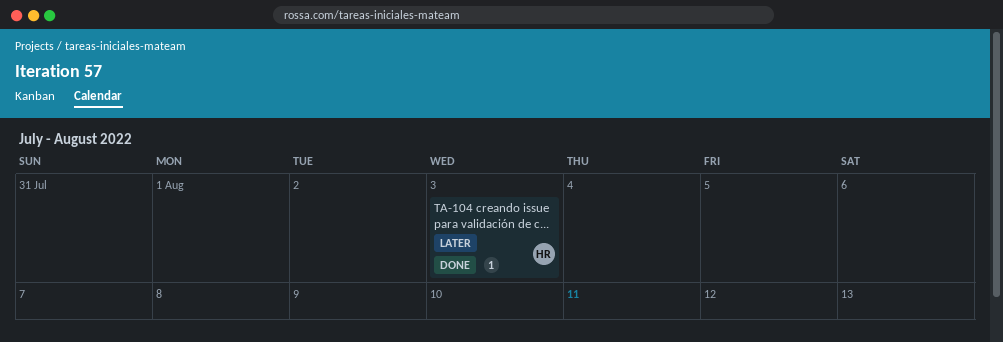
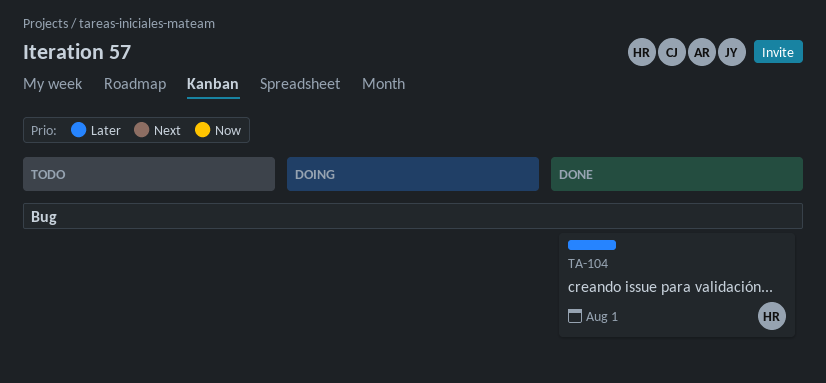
TA-104, due: Aug 3 -> Aug 1

